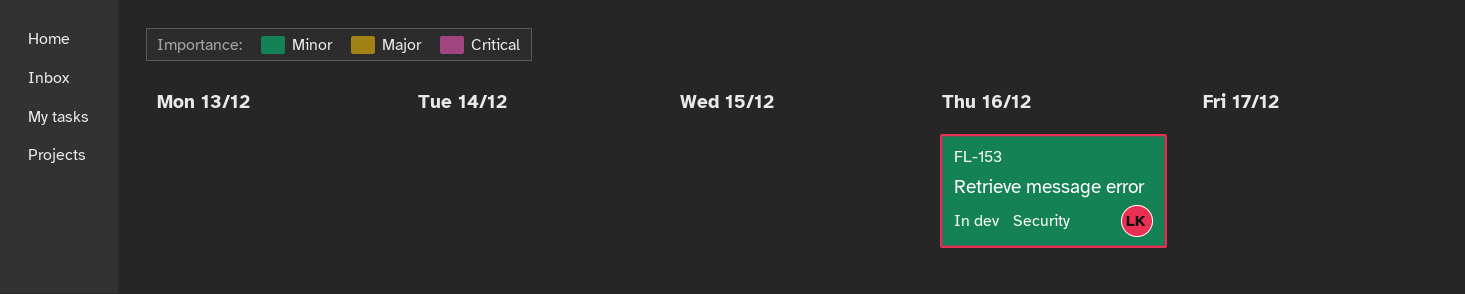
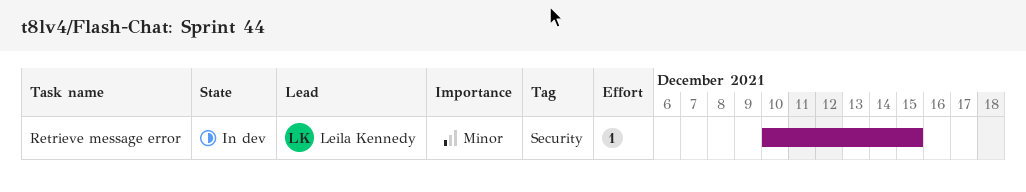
Retrieve message error, due: Dec 16 -> Dec 15

